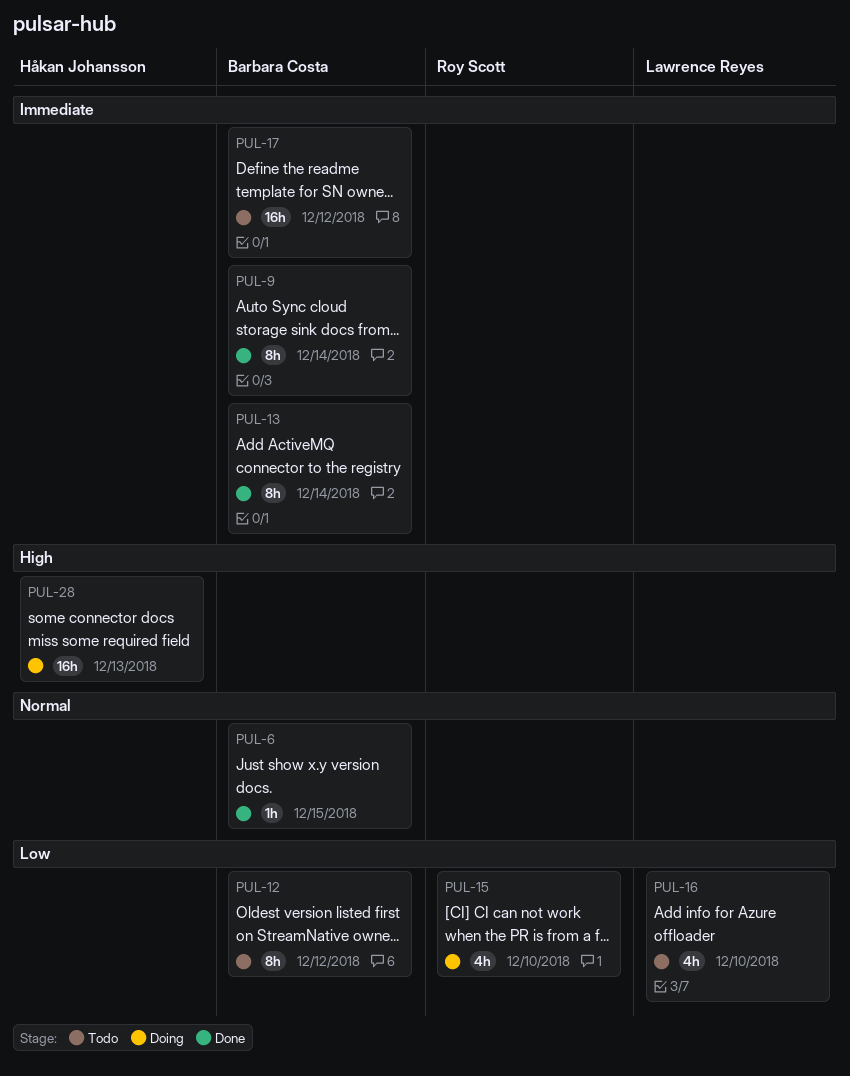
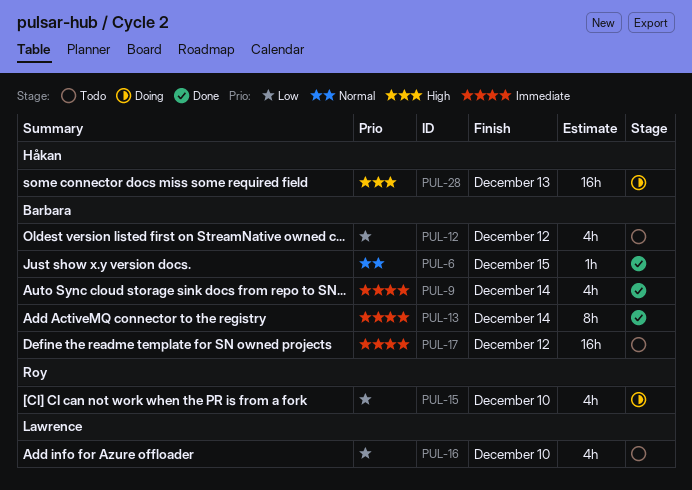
PUL-9, estimate: 8h -> 4h
PUL-12, estimate: 8h -> 4h

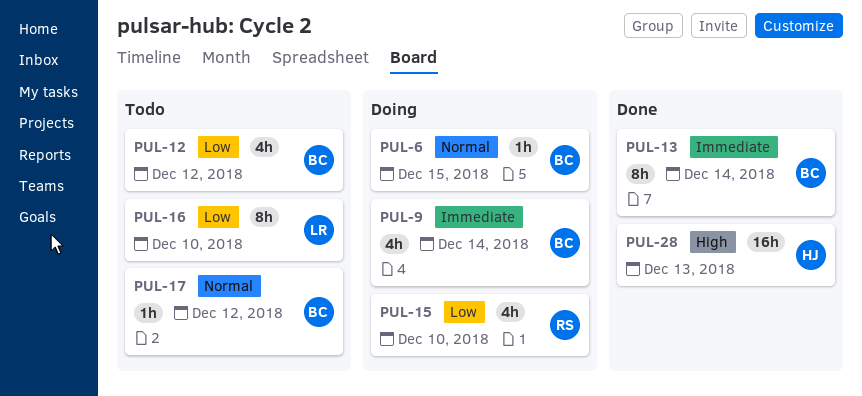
PUL-6, status: Done -> Doing
PUL-9, status: Done -> Doing
PUL-16, estimate: 4h -> 8h
PUL-17, priority: Immediate -> Normal
PUL-17, estimate: 16h -> 1h
PUL-28, status: Doing -> Done

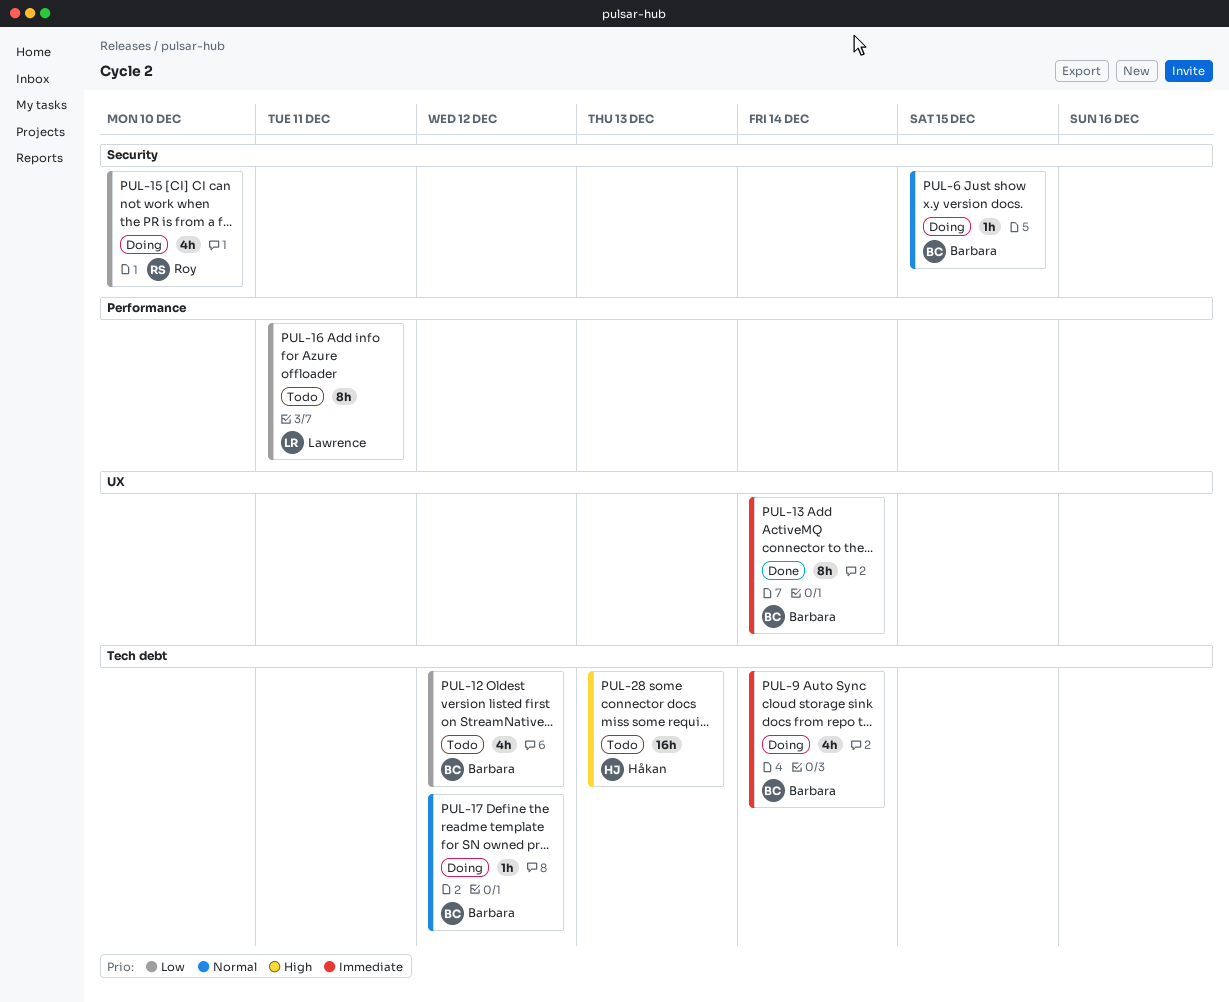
PUL-16, due: Dec 10 -> Dec 11
PUL-17, status: Todo -> Doing
PUL-28, status: Done -> Todo

